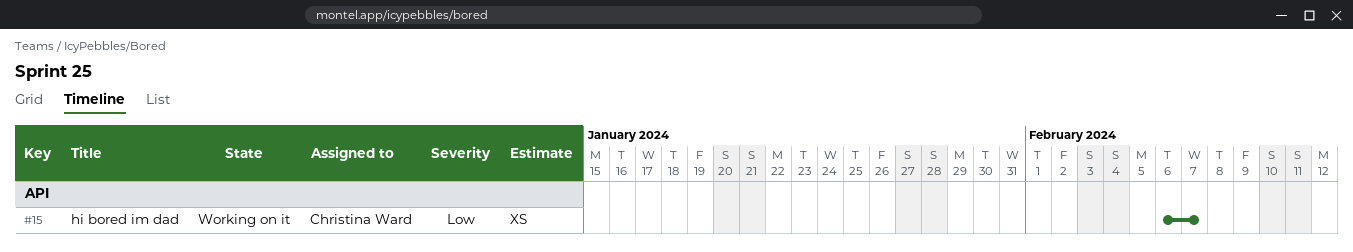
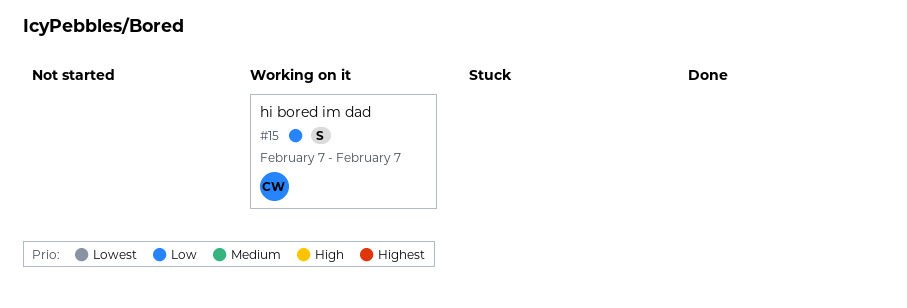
#15, estimate: XS -> S
#15, start: Feb 6 -> Feb 7

